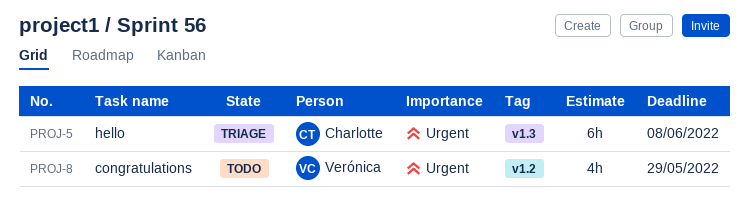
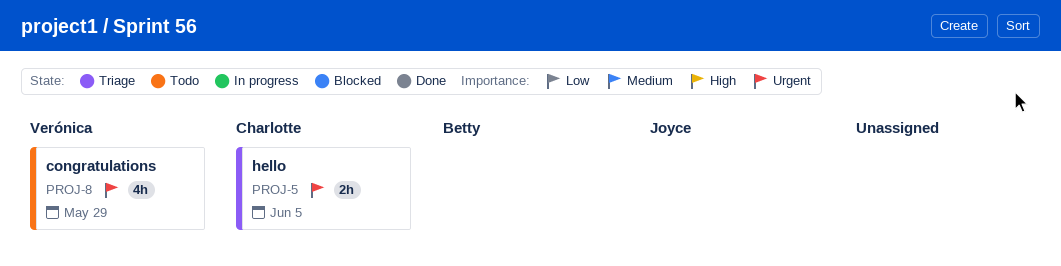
PROJ-5, estimate: 6h -> 2h
PROJ-5, due: Jun 8 -> Jun 5

